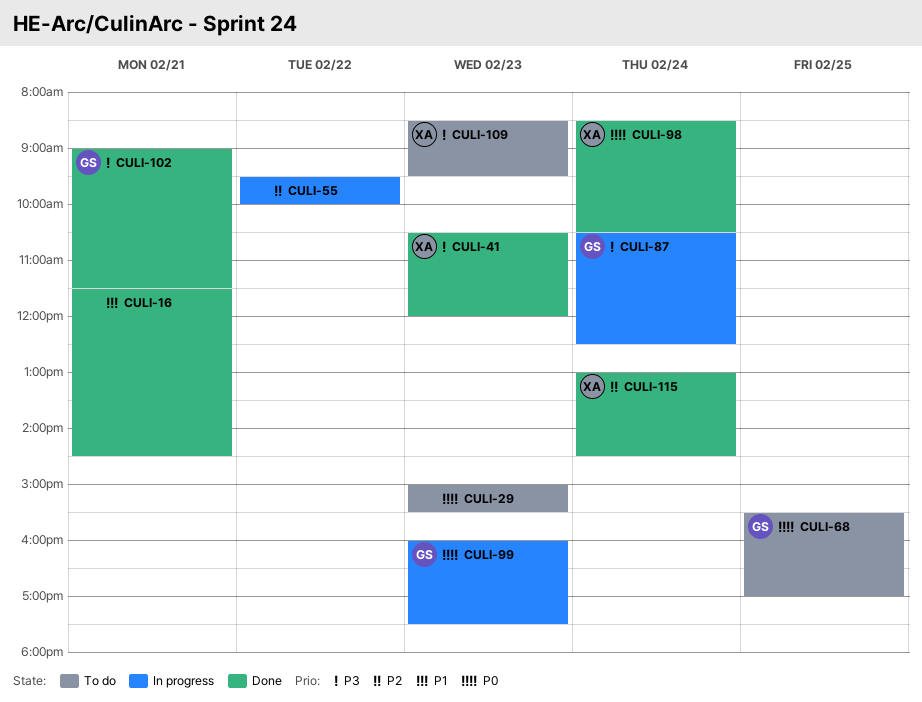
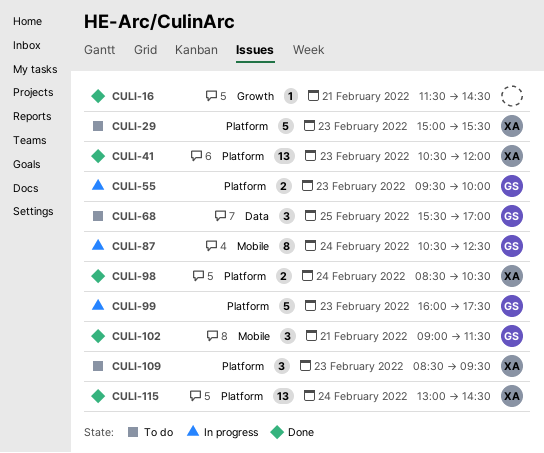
CULI-29, owner: none -> XA
CULI-55, owner: none -> GS
CULI-55, day: Feb 22 -> Feb 23

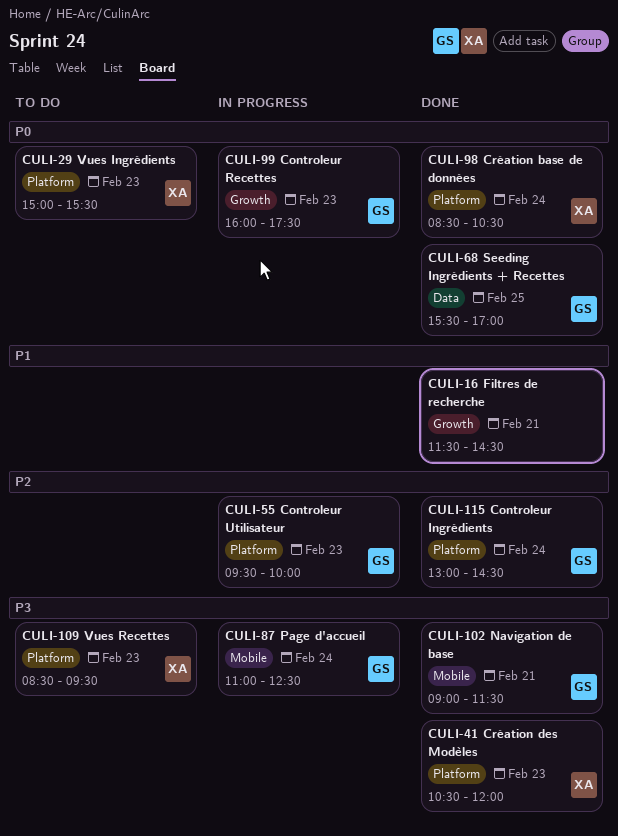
CULI-68, status: To do -> Done
CULI-87, begins: 10:30 -> 11:00
CULI-99, label: Platform -> Growth
CULI-115, owner: XA -> GS

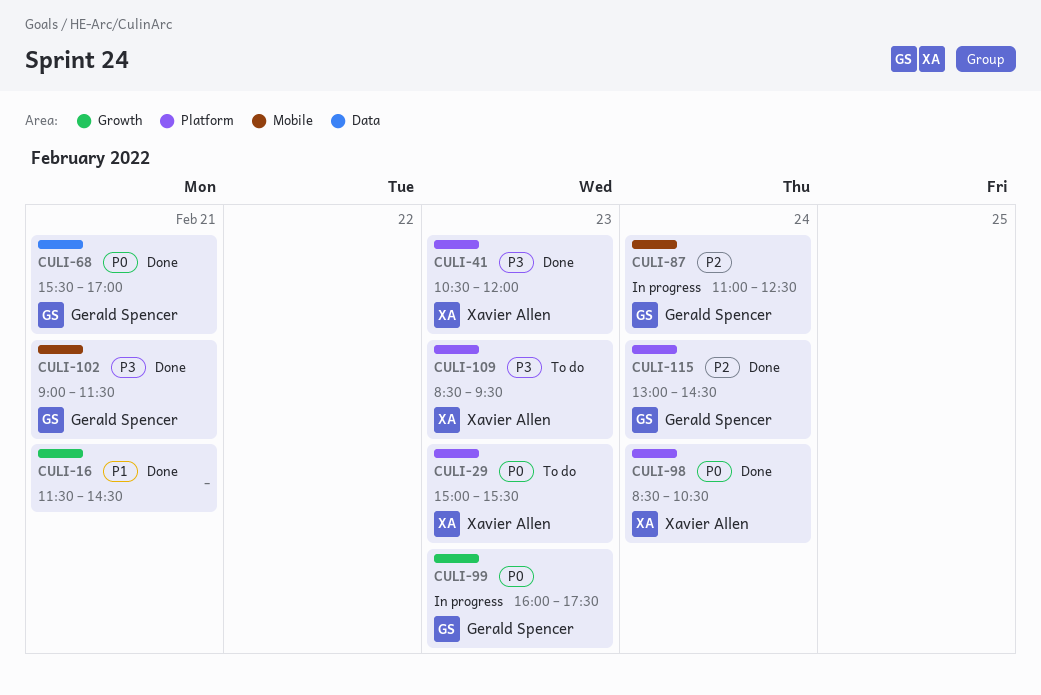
CULI-55: present -> none
CULI-68, day: Feb 25 -> Feb 21
CULI-87, priority: P3 -> P2

